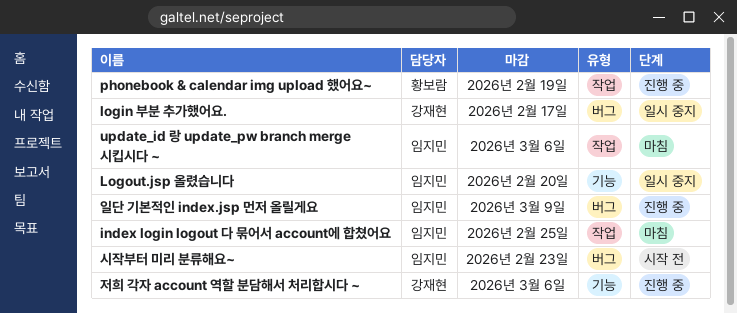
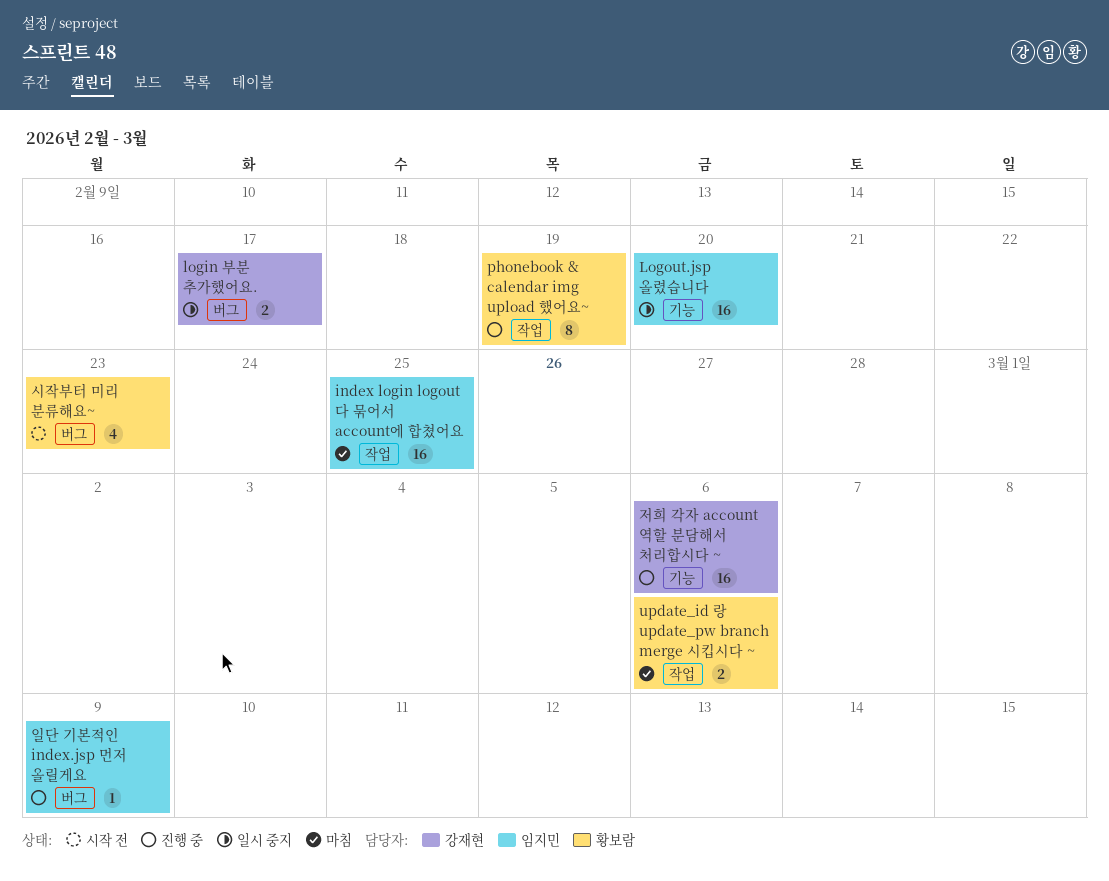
update_id 랑 update_pw branch merge 시킵시다 ~, owner: 임지민 -> 황보람
시작부터 미리 분류해요~, owner: 임지민 -> 황보람

